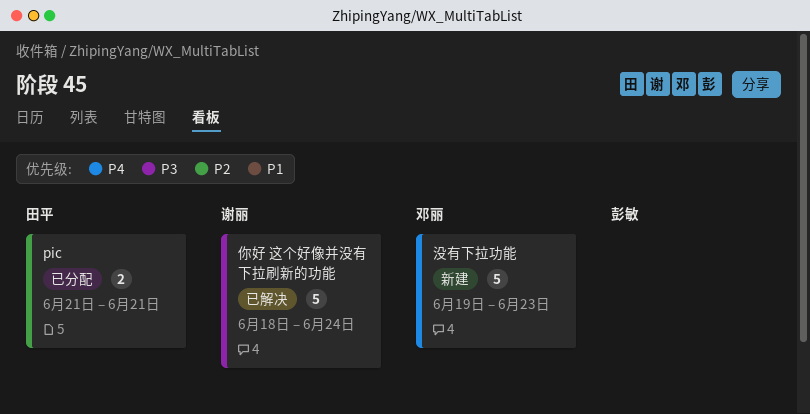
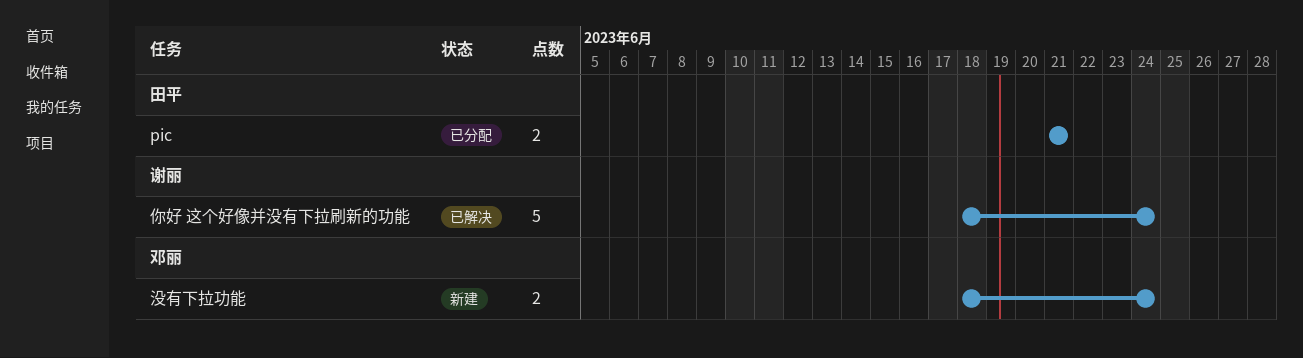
没有下拉功能, estimate: 5 -> 2
没有下拉功能, start: Jun 19 -> Jun 18
没有下拉功能, due: Jun 23 -> Jun 24

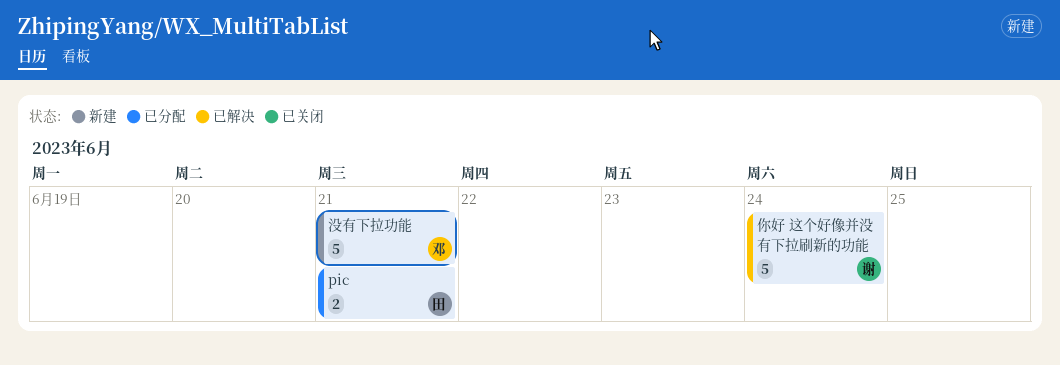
没有下拉功能, estimate: 2 -> 5
没有下拉功能, due: Jun 24 -> Jun 21

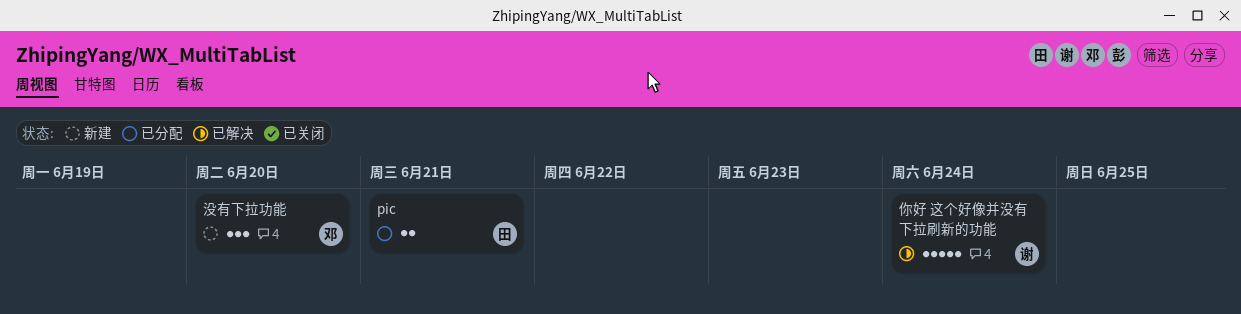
没有下拉功能, estimate: 5 -> 3
没有下拉功能, due: Jun 21 -> Jun 20

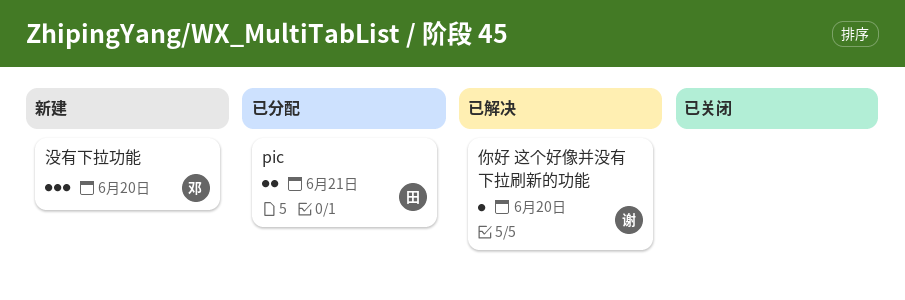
你好 这个好像并没有下拉刷新的功能, estimate: 5 -> 1
你好 这个好像并没有下拉刷新的功能, due: Jun 24 -> Jun 20

